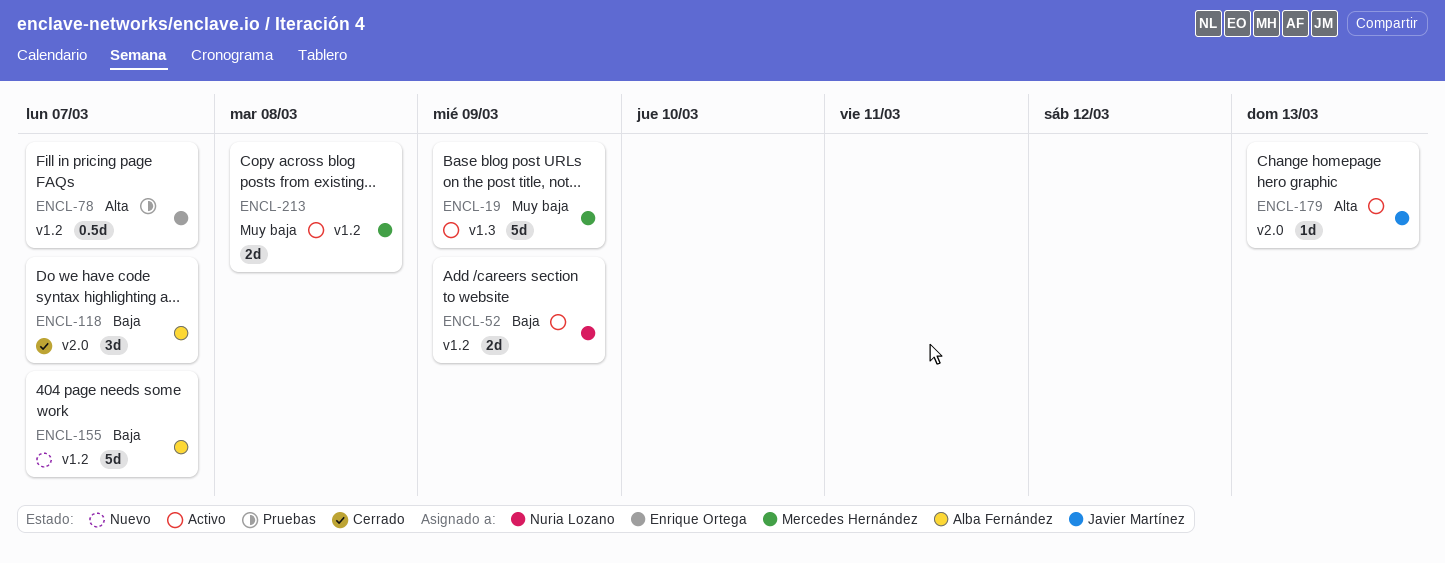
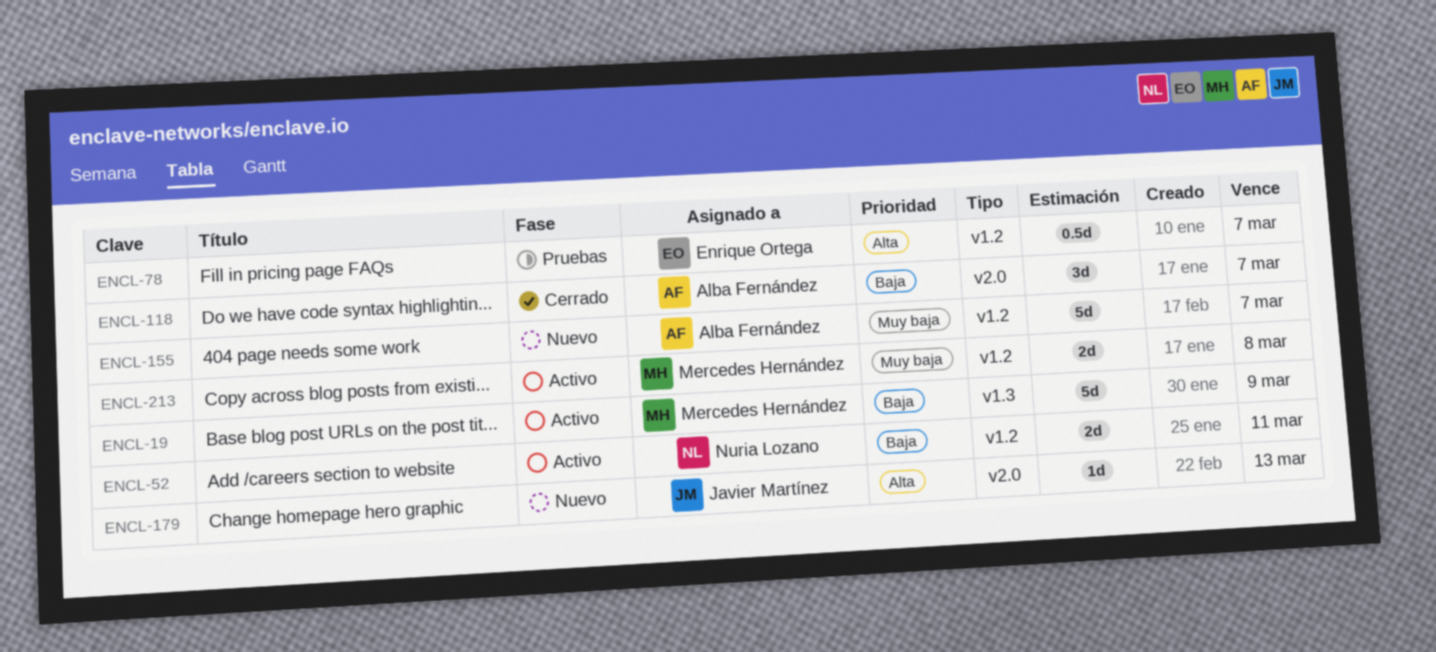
ENCL-19, priority: Muy baja -> Baja
ENCL-52, due: Mar 9 -> Mar 11
ENCL-155, priority: Baja -> Muy baja
ENCL-179, status: Activo -> Nuevo

